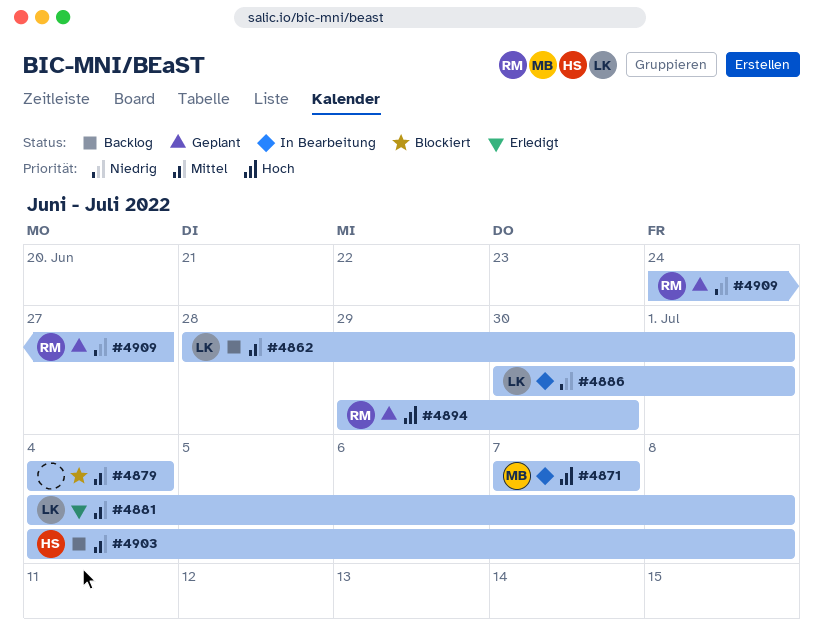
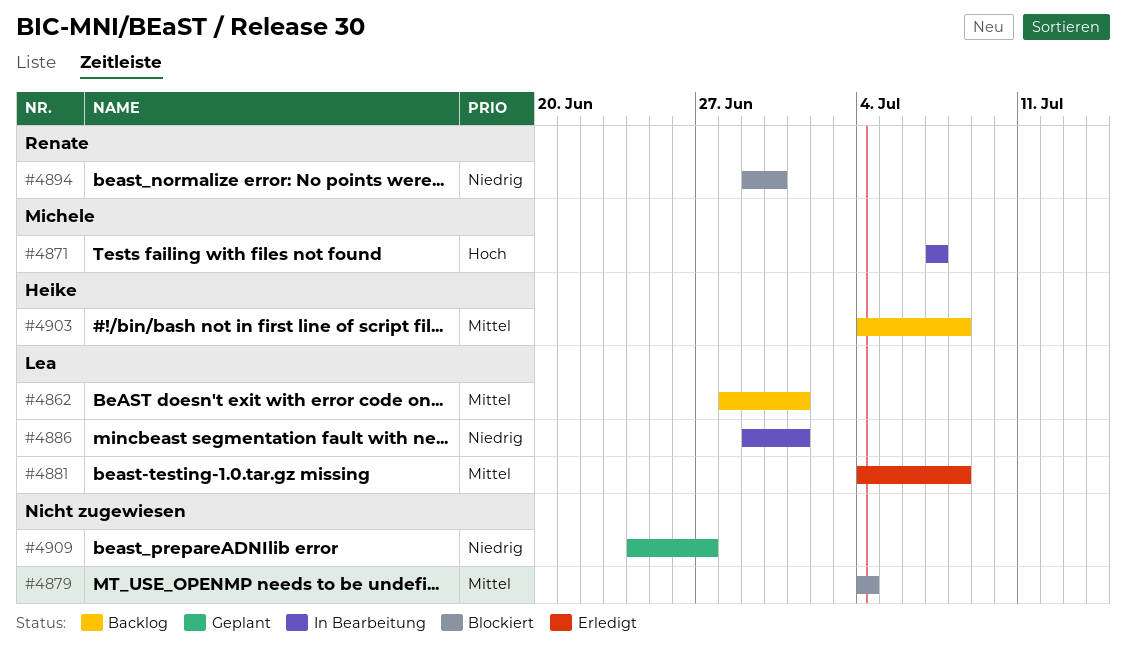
#4886, start: Jun 30 -> Jun 29
#4894, status: Geplant -> Blockiert
#4894, priority: Hoch -> Niedrig
#4909, owner: Renate -> none

